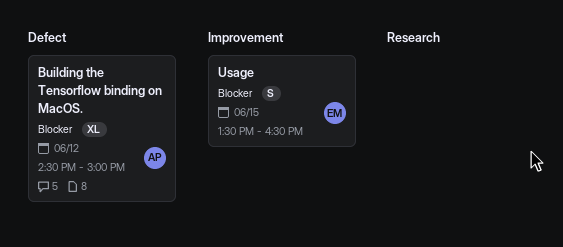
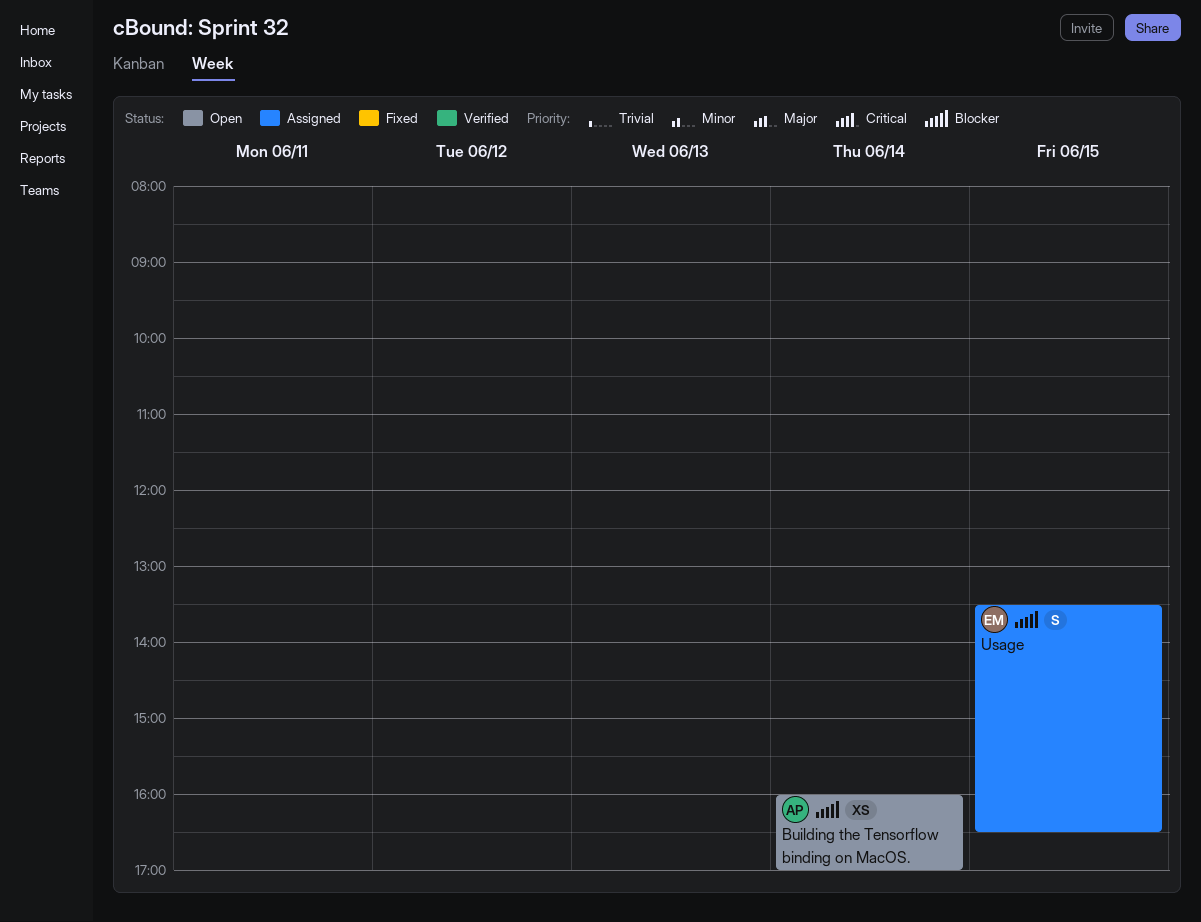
Building the Tensorflow binding on MacOS., estimate: XL -> XS
Building the Tensorflow binding on MacOS., day: Jun 12 -> Jun 14
Building the Tensorflow binding on MacOS., begins: 14:30 -> 16:00
Building the Tensorflow binding on MacOS., ends: 15:00 -> 17:00

